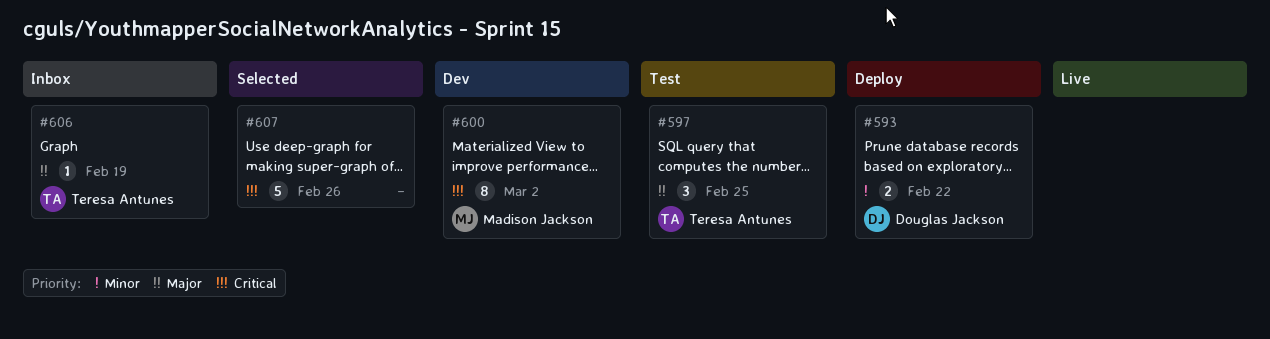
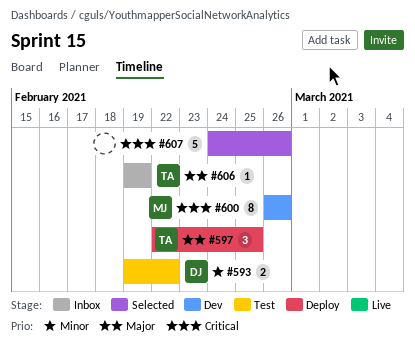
#593, status: Deploy -> Test
#597, status: Test -> Deploy
#600, due: Mar 2 -> Feb 26

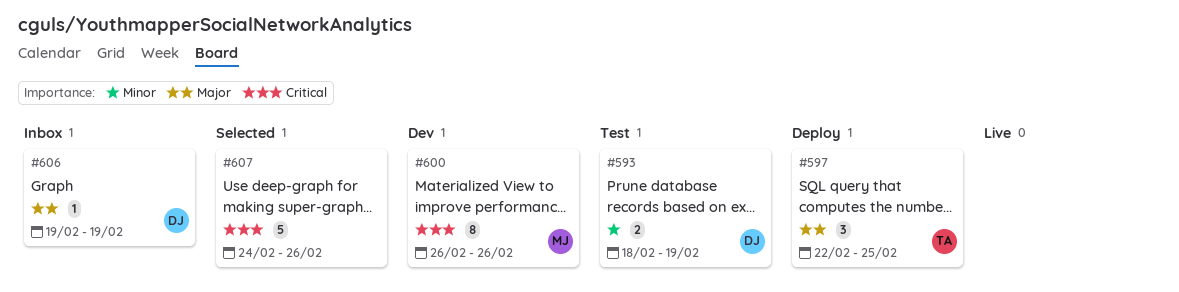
#593, start: Feb 19 -> Feb 18
#593, due: Feb 22 -> Feb 19
#606, owner: TA -> DJ

